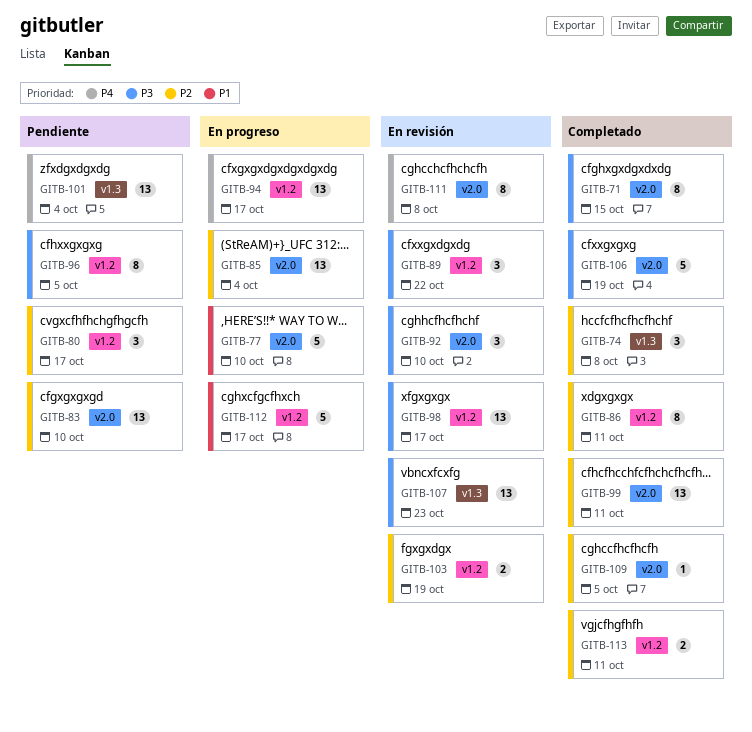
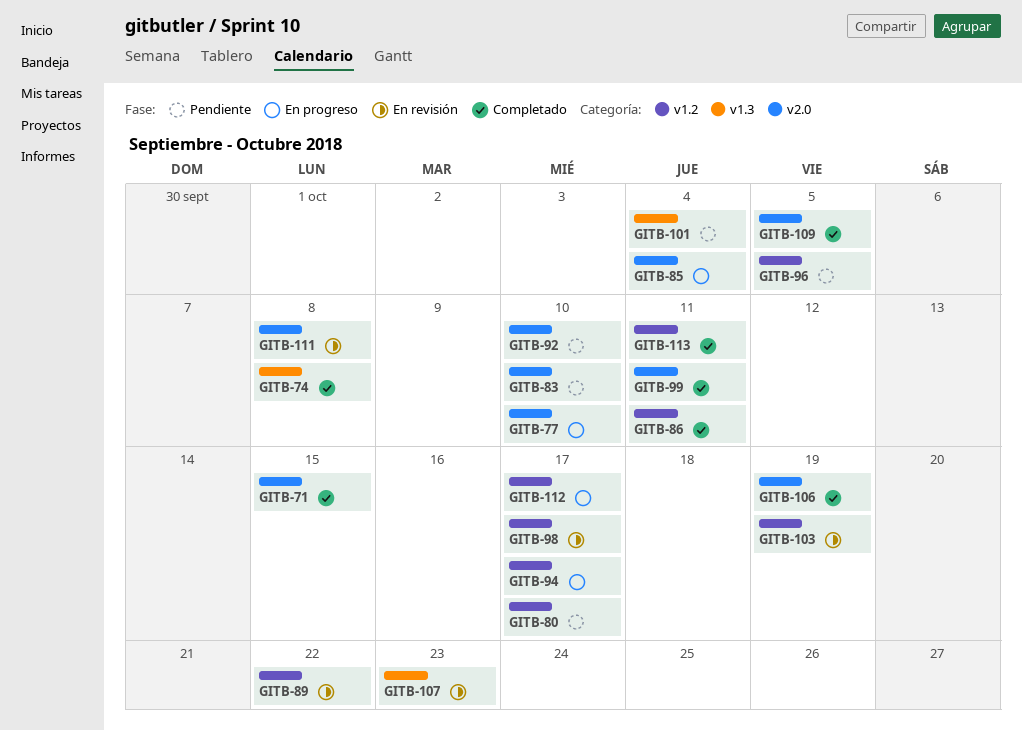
GITB-92, status: En revisión -> Pendiente

